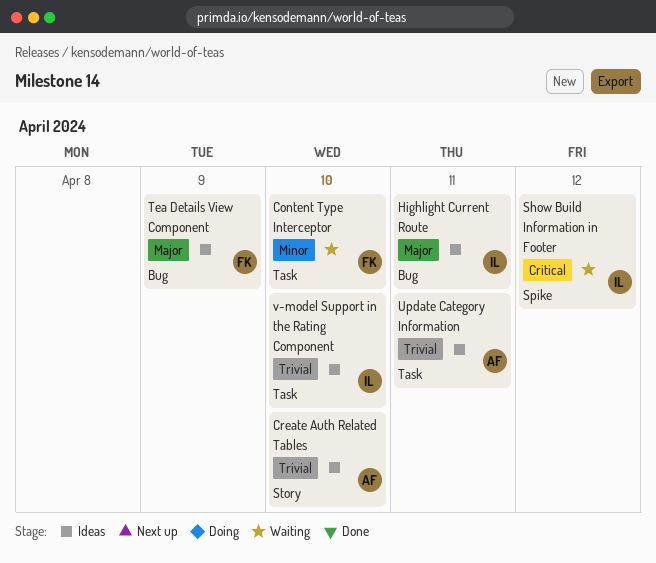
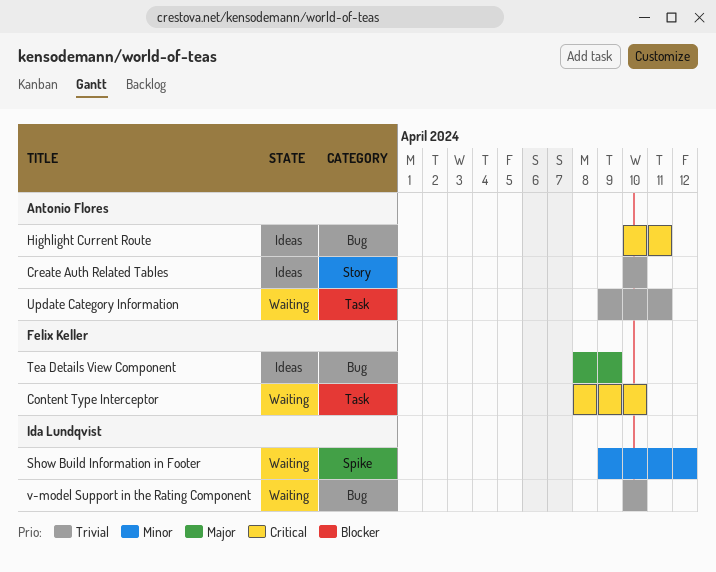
Content Type Interceptor, priority: Minor -> Critical
Highlight Current Route, owner: Ida Lundqvist -> Antonio Flores
Highlight Current Route, priority: Major -> Critical
Show Build Information in Footer, priority: Critical -> Minor
Update Category Information, status: Ideas -> Waiting
v-model Support in the Rating Component, status: Ideas -> Waiting
v-model Support in the Rating Component, label: Task -> Bug

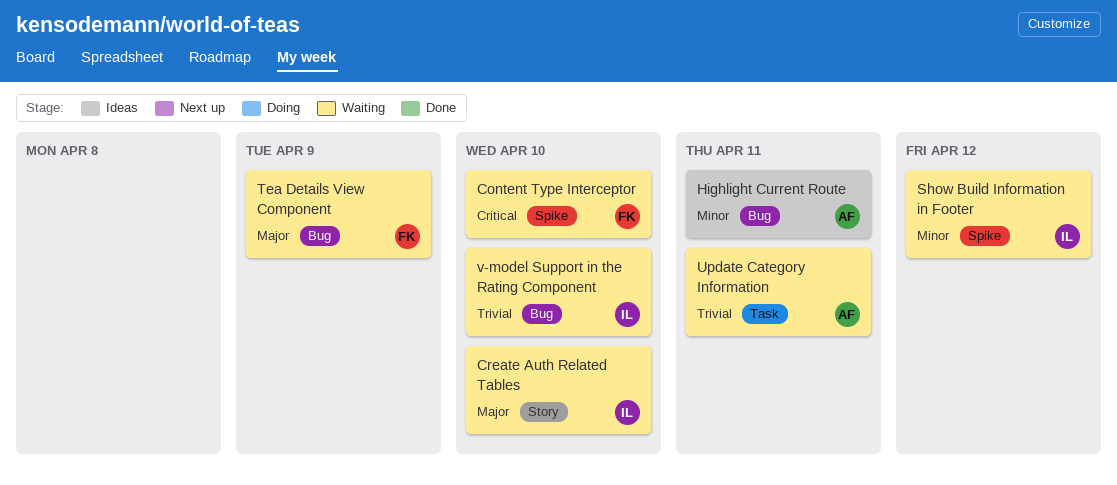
Content Type Interceptor, label: Task -> Spike
Create Auth Related Tables, status: Ideas -> Waiting
Create Auth Related Tables, owner: Antonio Flores -> Ida Lundqvist
Create Auth Related Tables, priority: Trivial -> Major
Highlight Current Route, priority: Critical -> Minor
Tea Details View Component, status: Ideas -> Waiting

